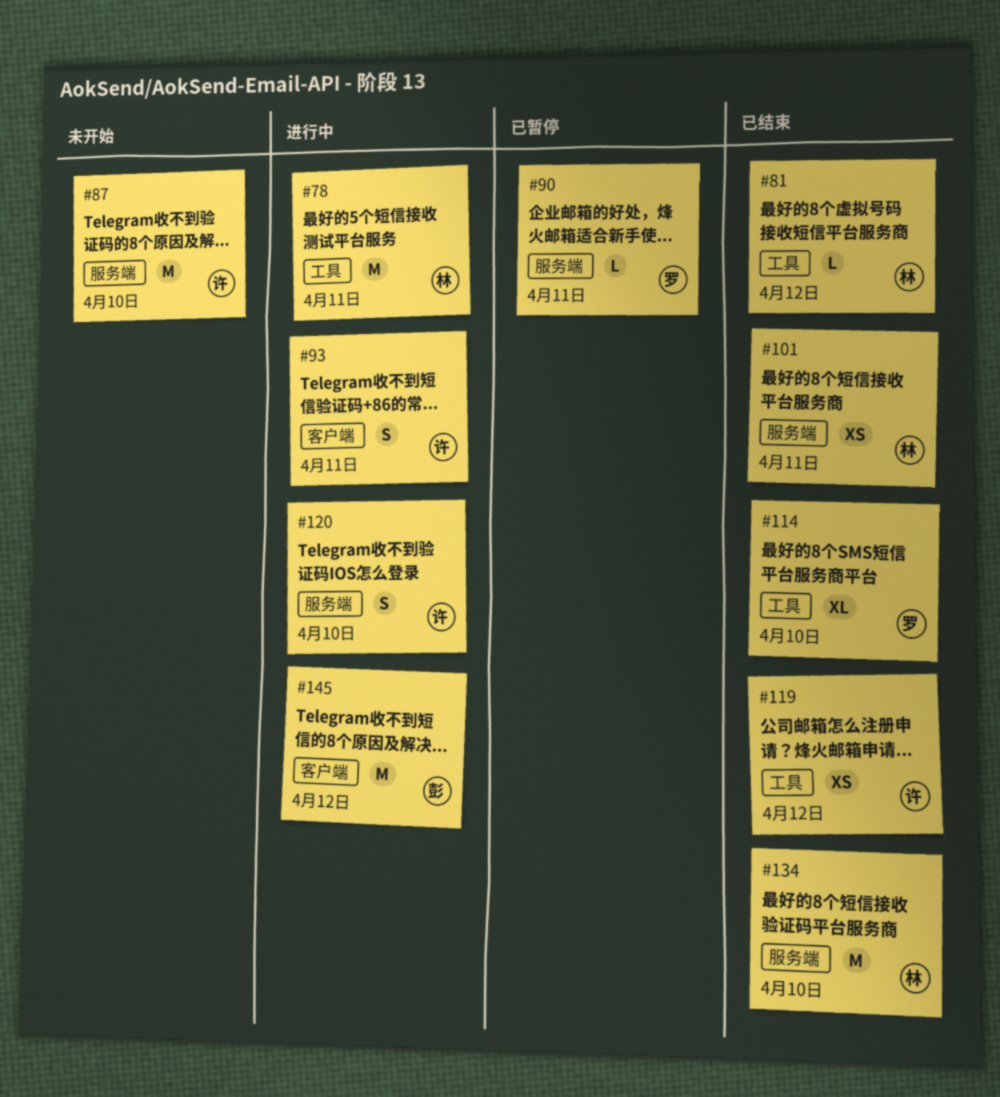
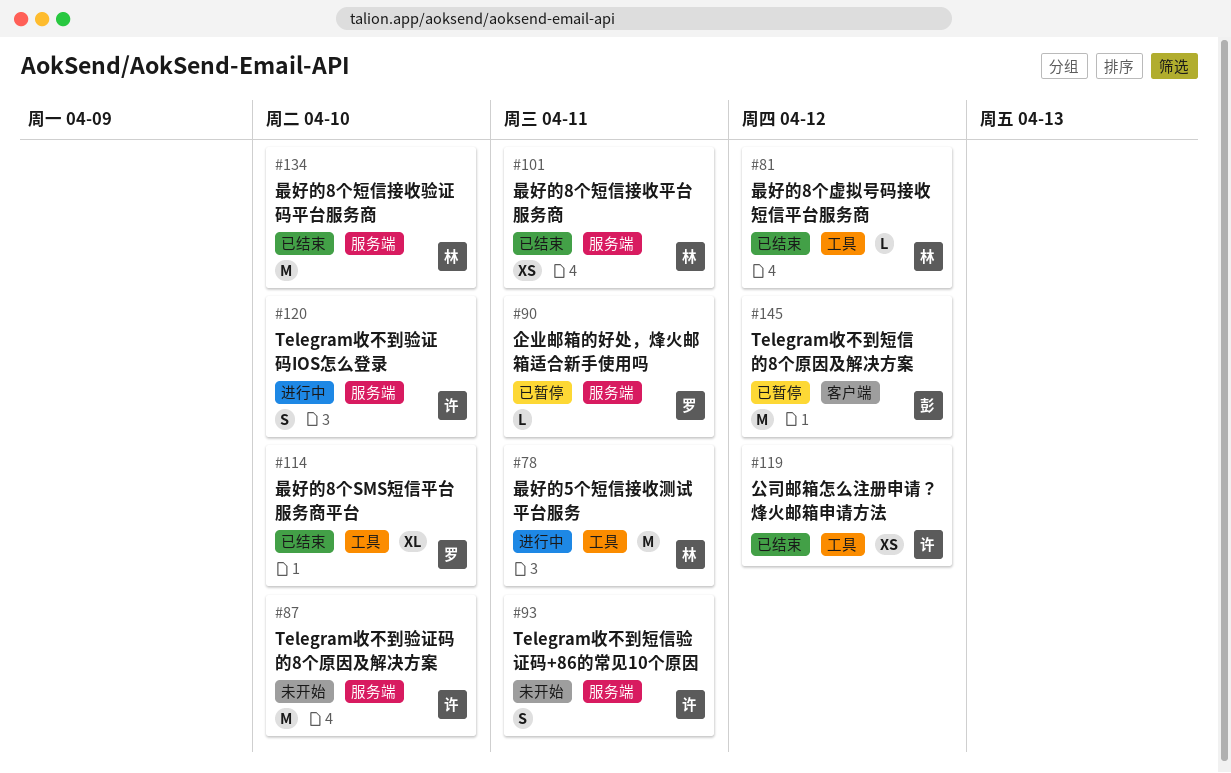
#93, status: 进行中 -> 未开始
#93, label: 客户端 -> 服务端
#145, status: 进行中 -> 已暂停

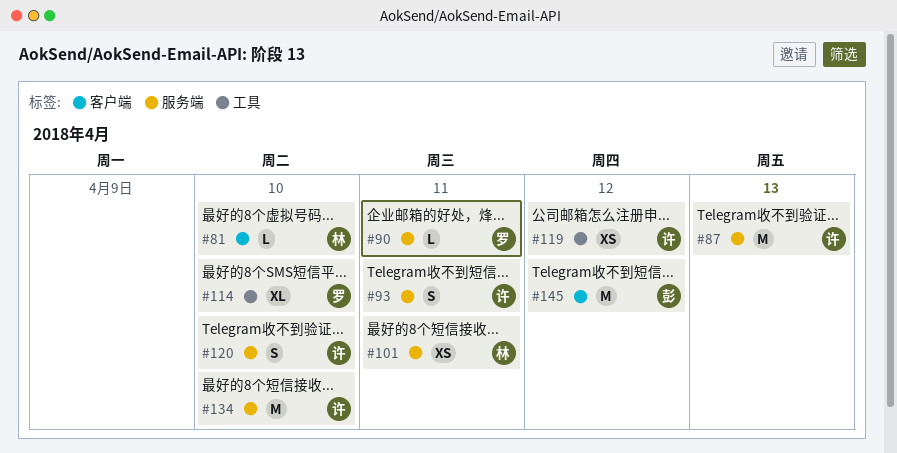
#78: present -> none
#81, label: 工具 -> 客户端
#81, due: Apr 12 -> Apr 10
#87, due: Apr 10 -> Apr 13
#134, owner: 林 -> 许

